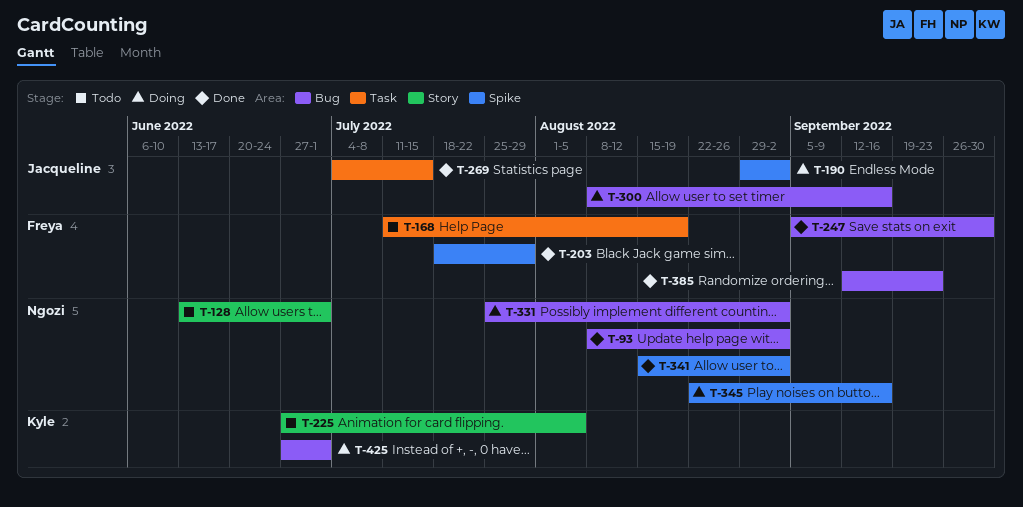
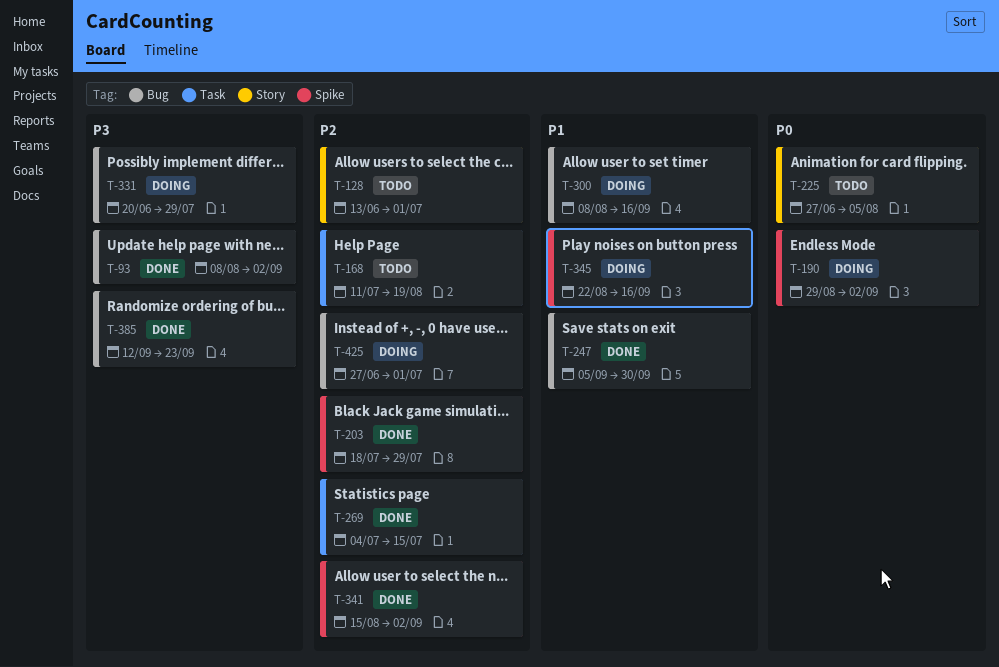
T-331, start: Jul 25 -> Jun 20
T-331, due: Sep 2 -> Jul 29

